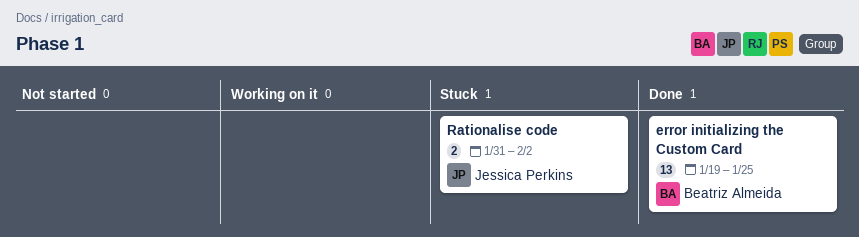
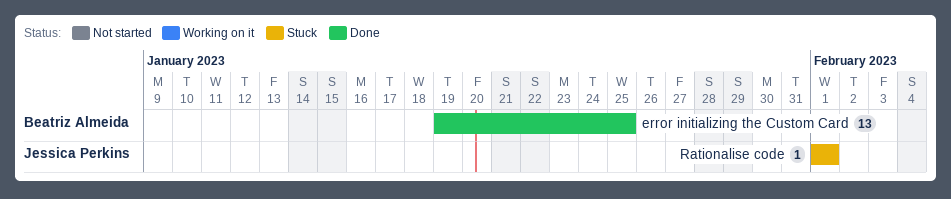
Rationalise code, estimate: 2 -> 1
Rationalise code, start: Jan 31 -> Feb 1
Rationalise code, due: Feb 2 -> Feb 1

